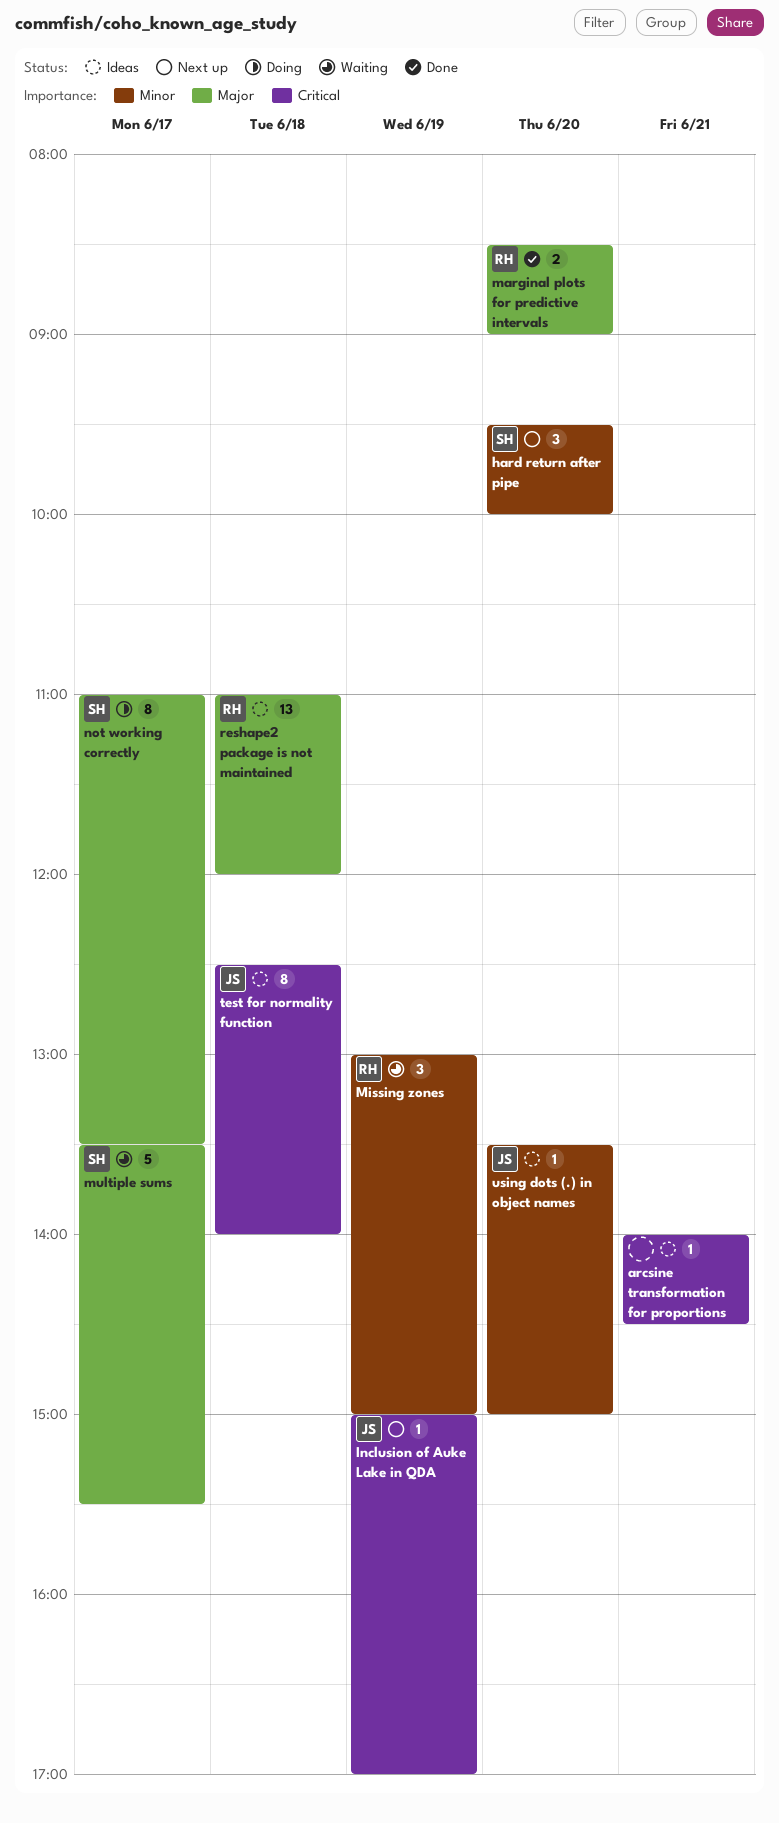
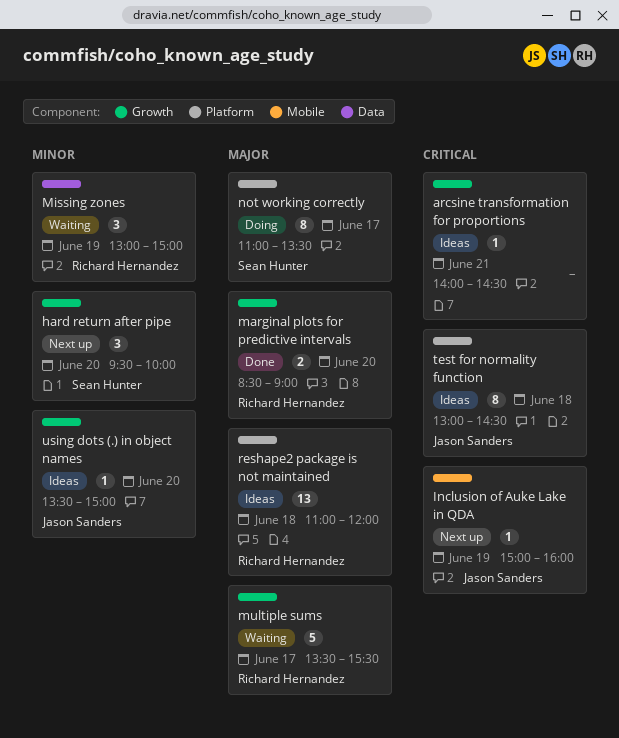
Inclusion of Auke Lake in QDA, ends: 17:00 -> 16:00
multiple sums, owner: Sean Hunter -> Richard Hernandez
test for normality function, begins: 12:30 -> 13:00
test for normality function, ends: 14:00 -> 14:30

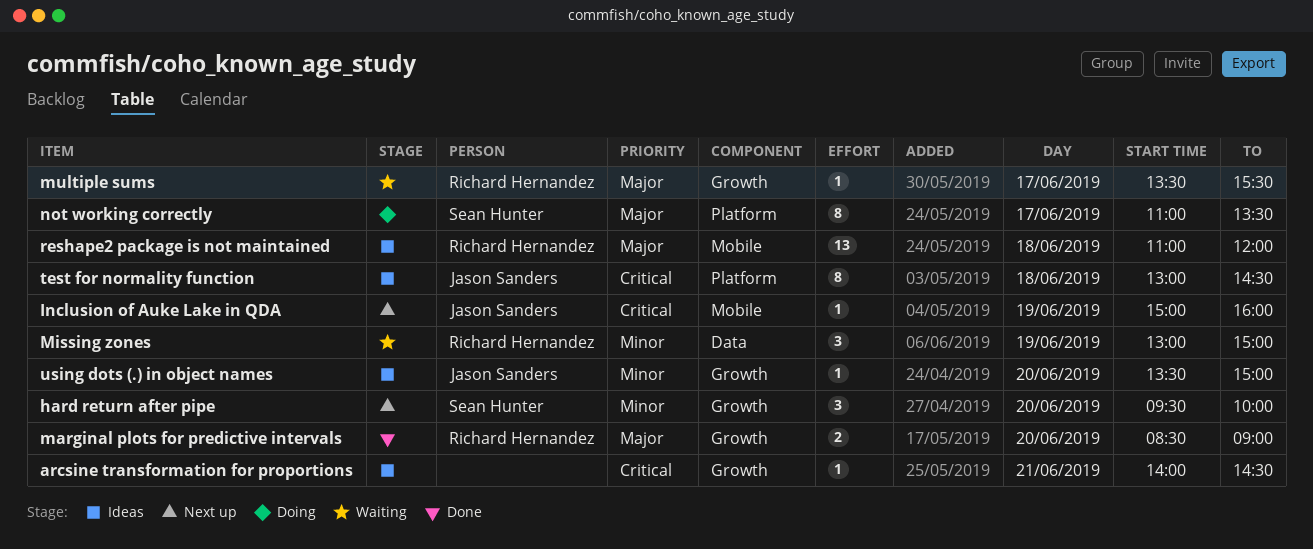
multiple sums, estimate: 5 -> 1
reshape2 package is not maintained, label: Platform -> Mobile

